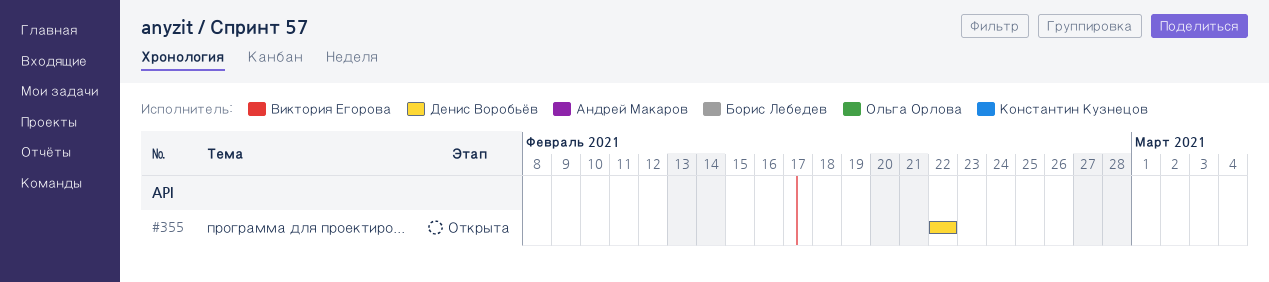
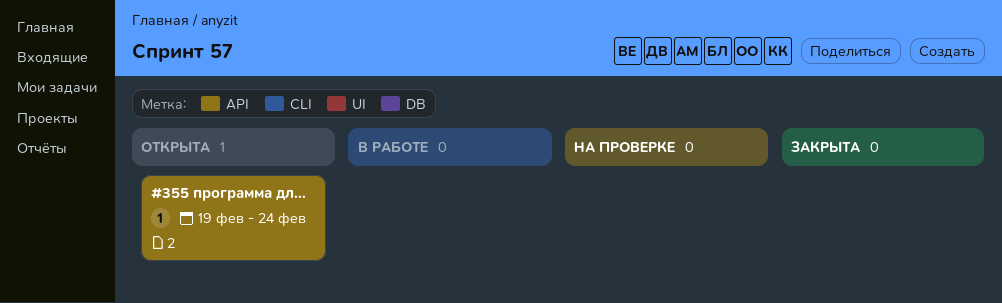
#355, start: Feb 22 -> Feb 19
#355, due: Feb 22 -> Feb 24

